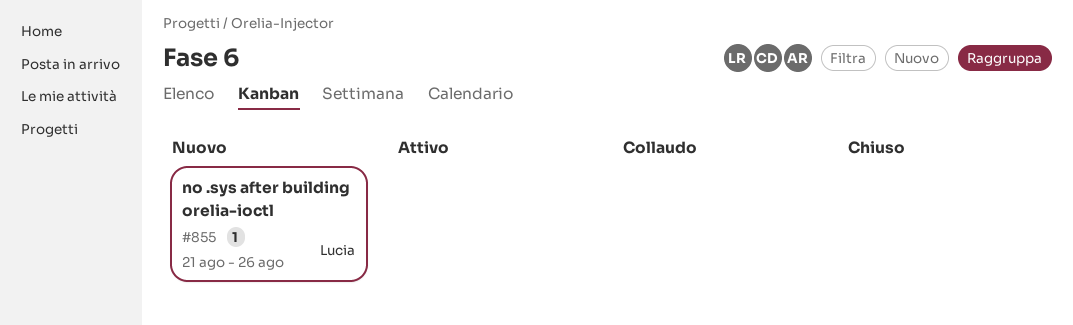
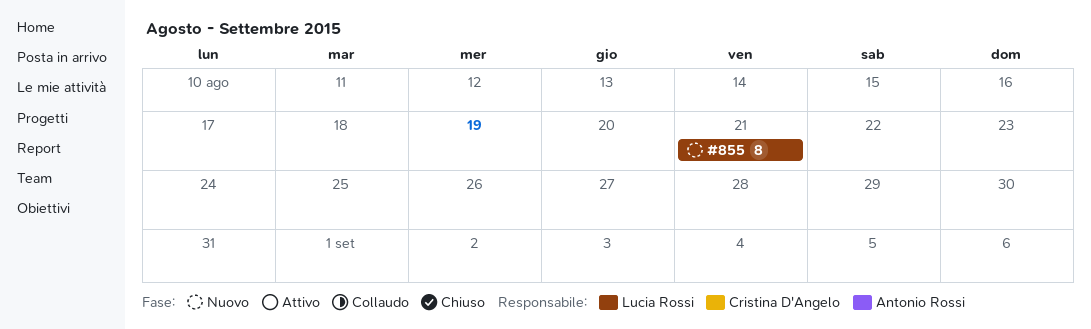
#855, estimate: 1 -> 8
#855, due: Aug 26 -> Aug 21

